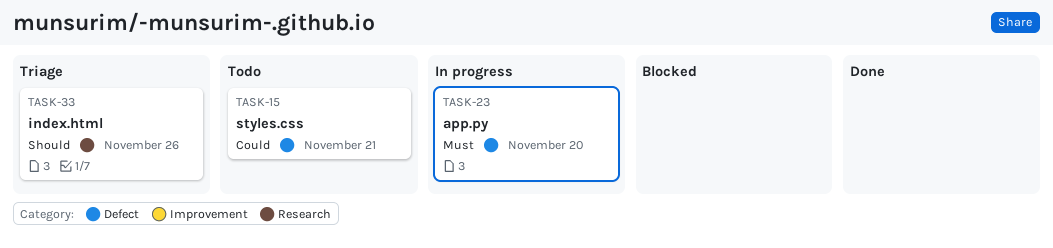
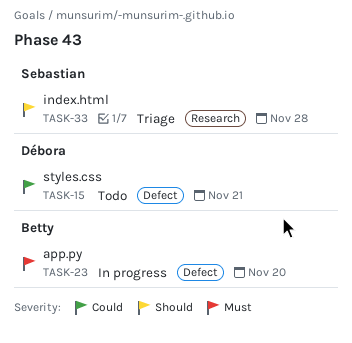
TASK-33, due: Nov 26 -> Nov 28

